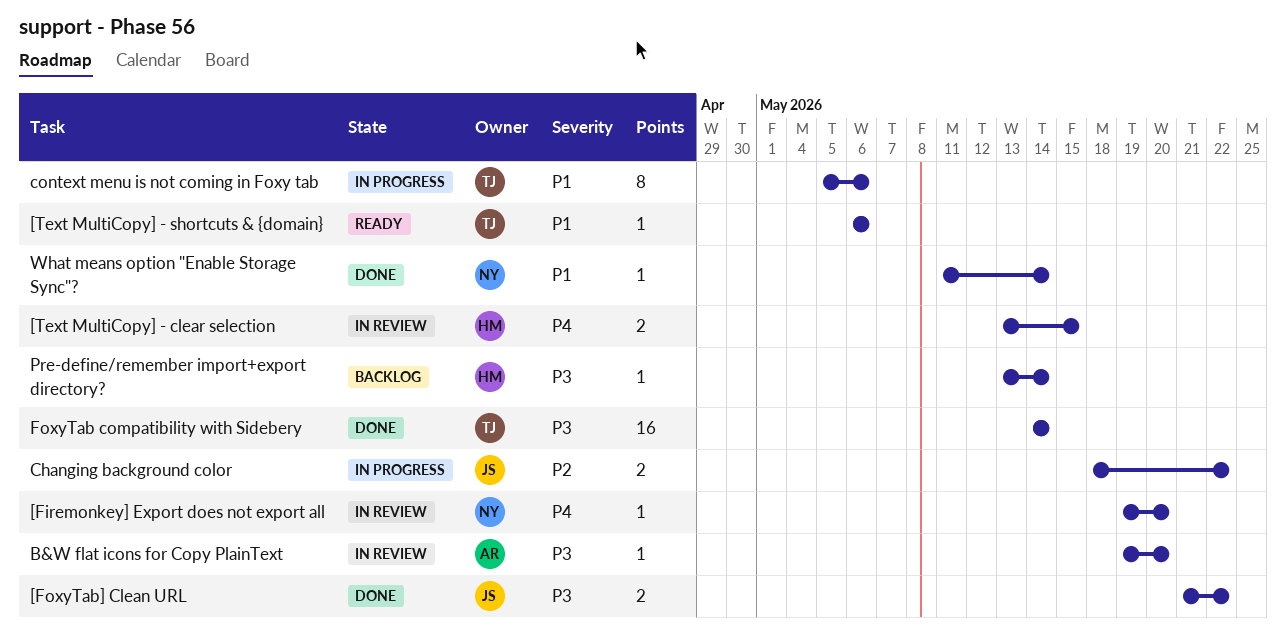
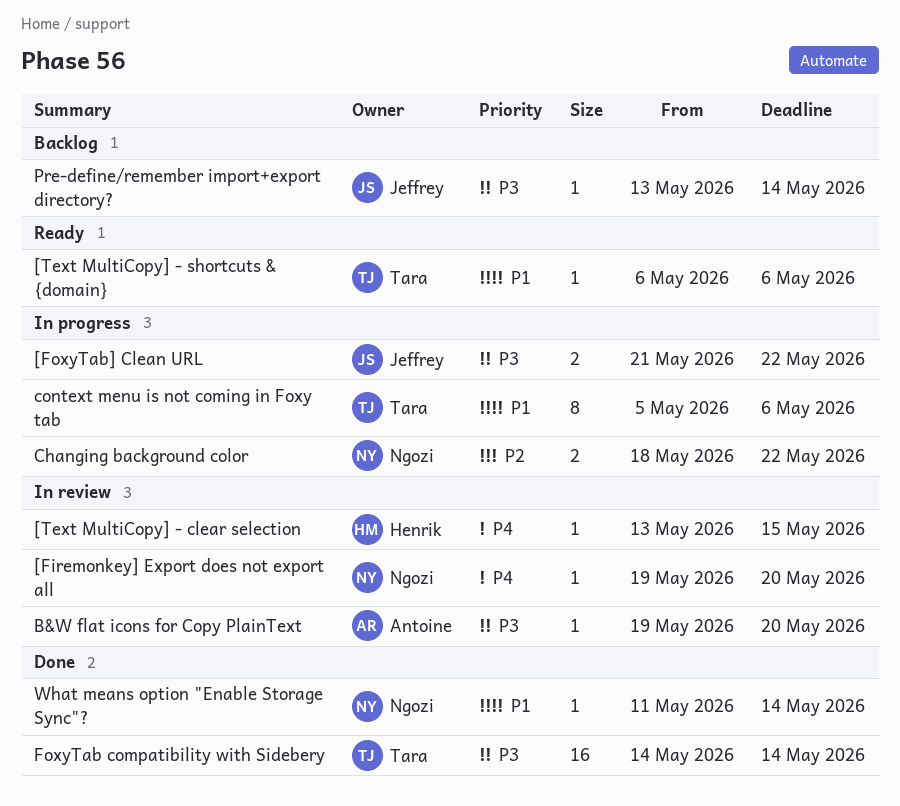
[FoxyTab] Clean URL, status: Done -> In progress
[Text MultiCopy] - clear selection, estimate: 2 -> 1
Changing background color, owner: Jeffrey -> Ngozi
Pre-define/remember import+export directory?, owner: Henrik -> Jeffrey

